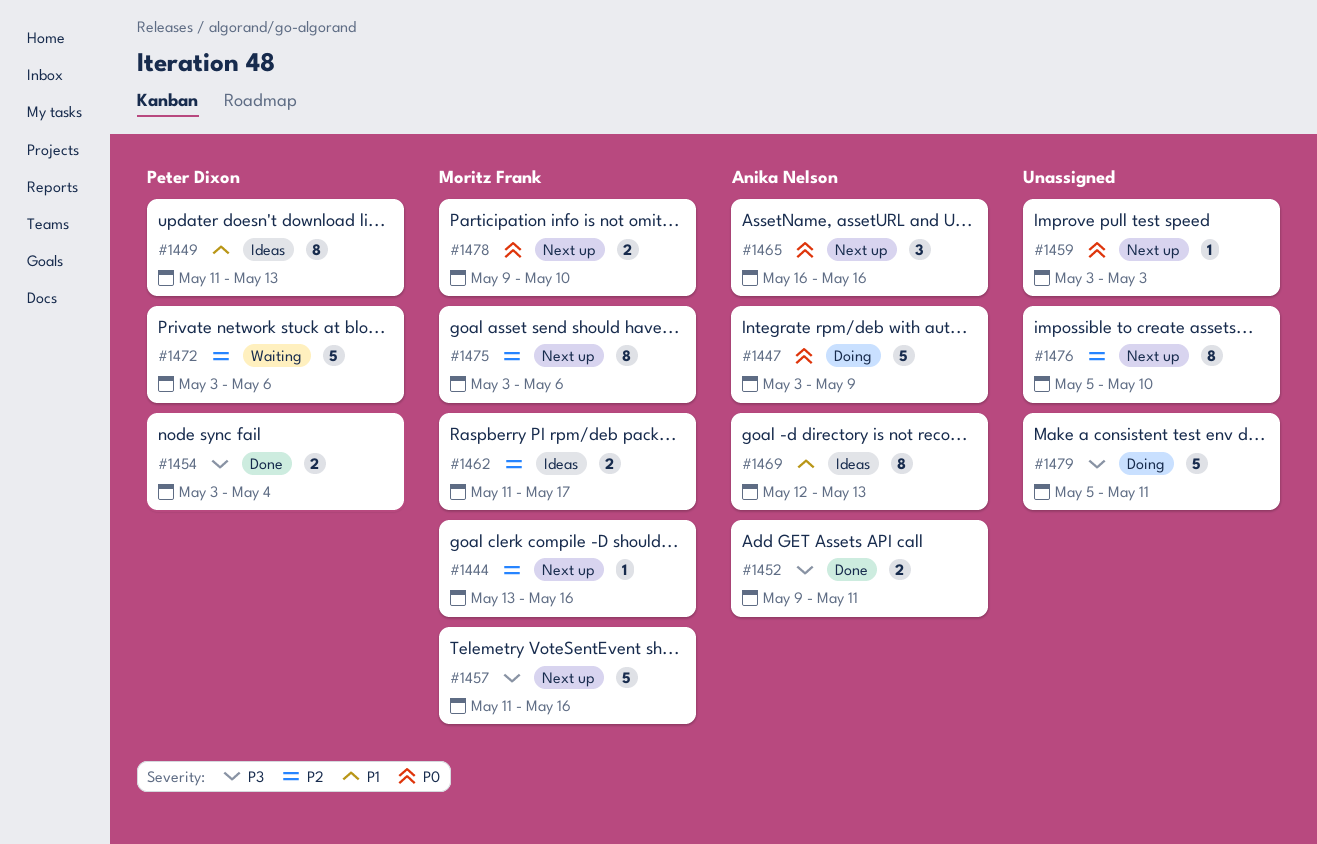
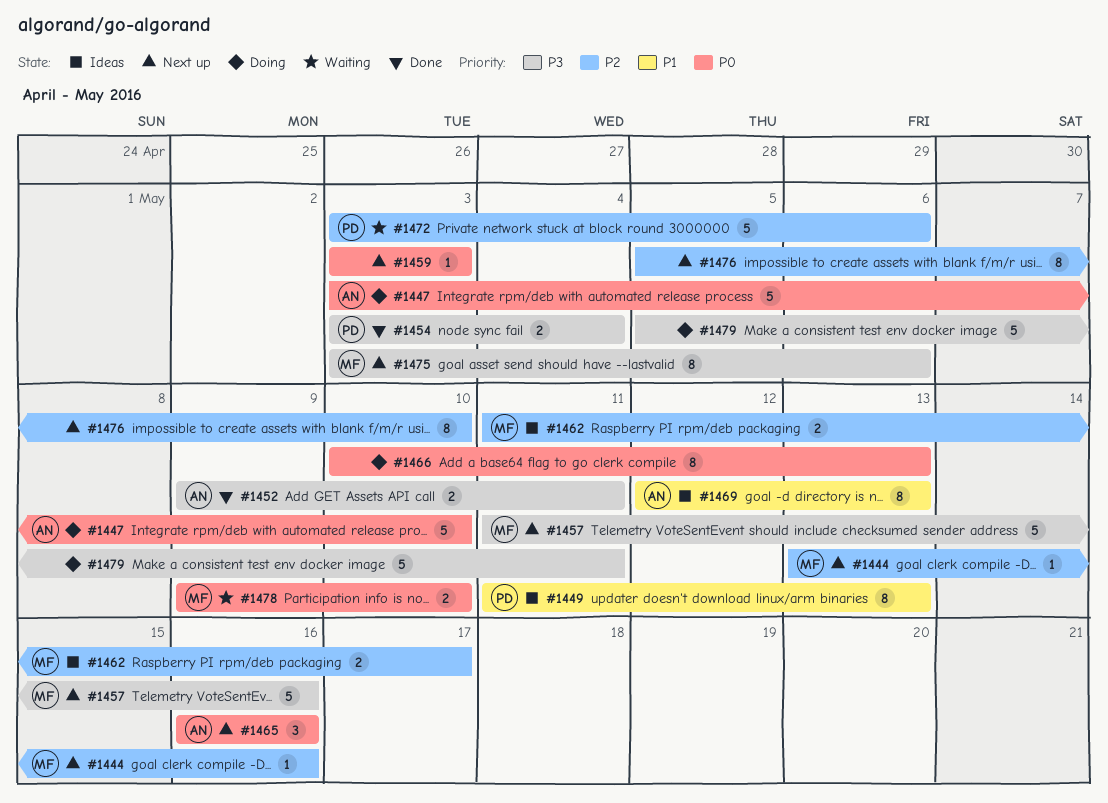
#1447, due: May 9 -> May 10
#1466: none -> present
#1475, priority: P2 -> P3
#1478, status: Next up -> Waiting

